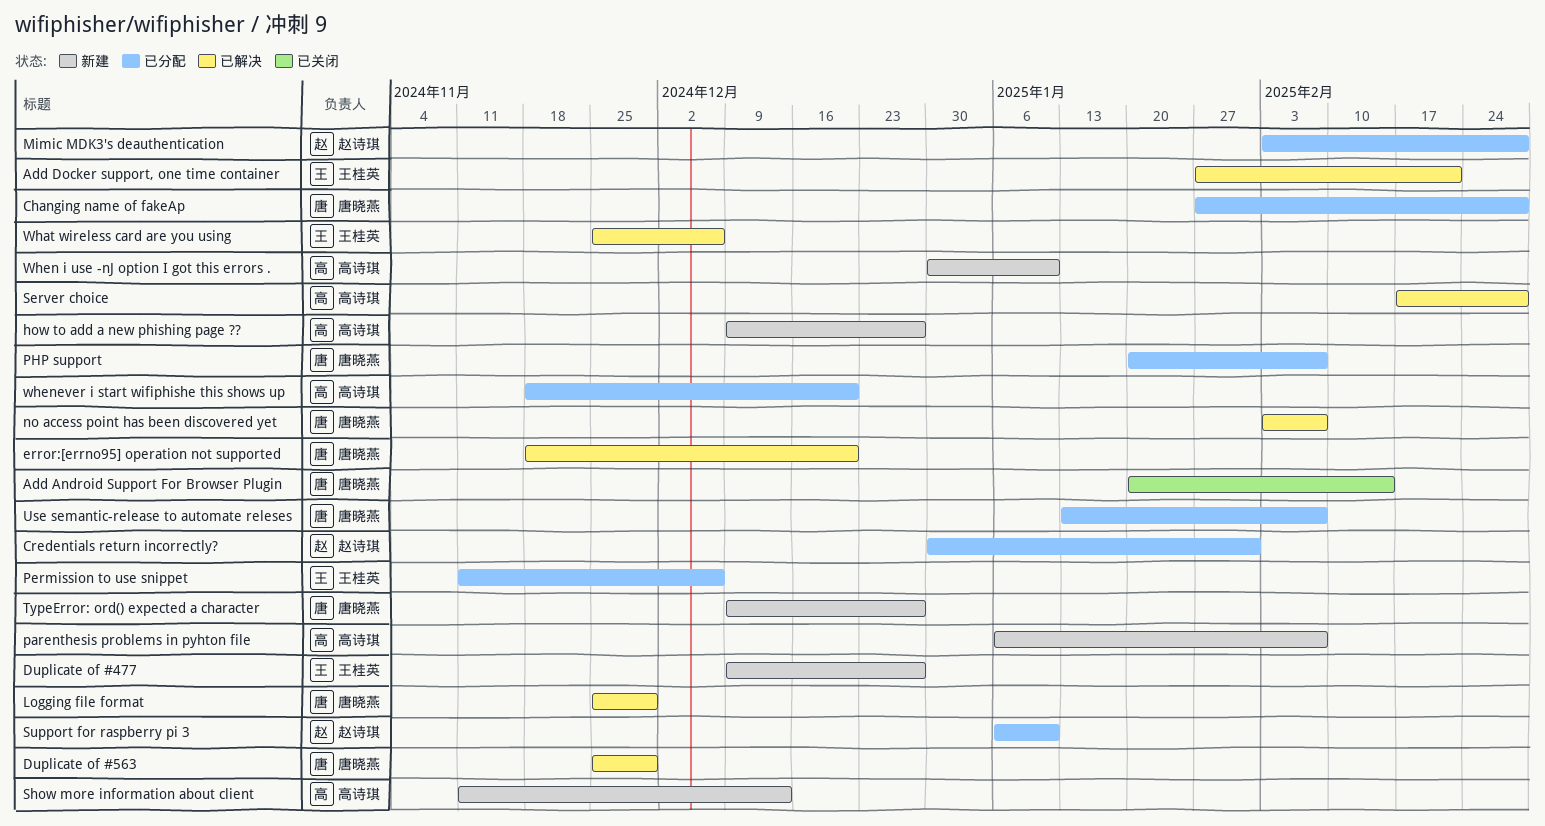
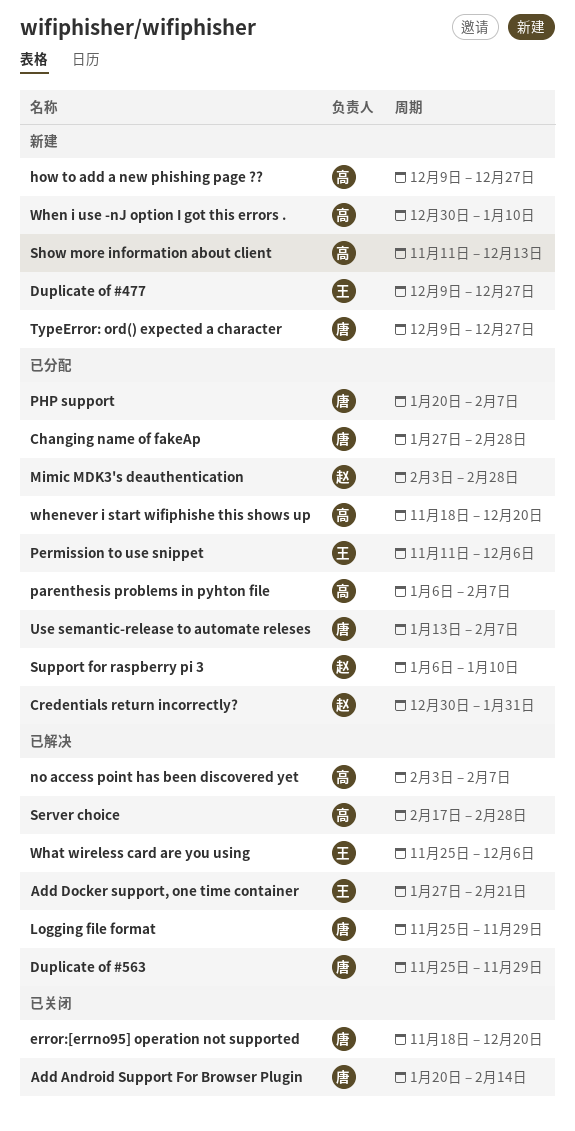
error:[errno95] operation not supported, status: 已解决 -> 已关闭
no access point has been discovered yet, owner: 唐晓燕 -> 高诗琪
parenthesis problems in pyhton file, status: 新建 -> 已分配

